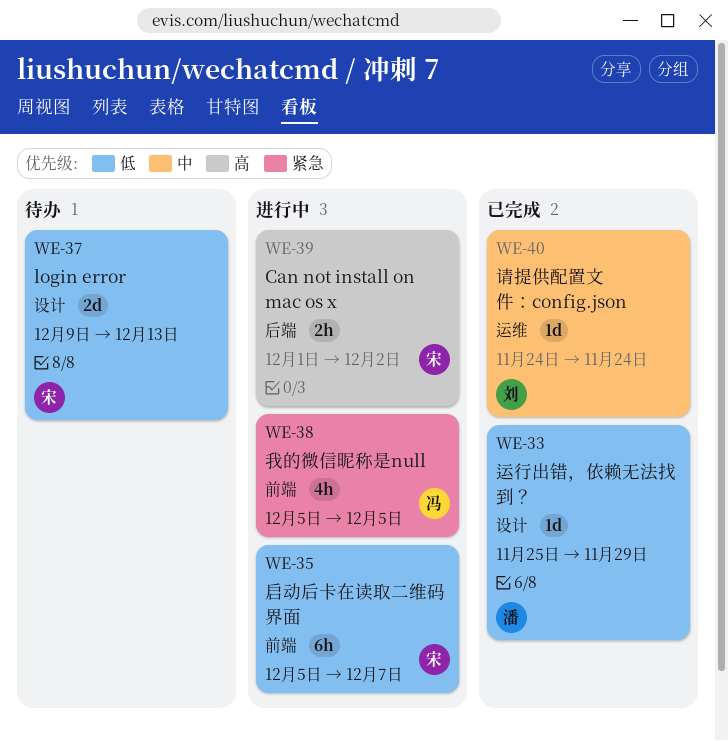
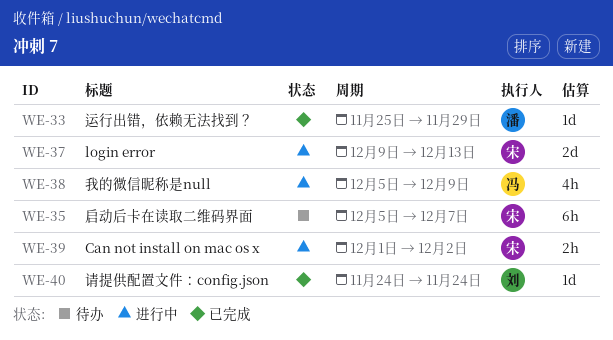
WE-35, status: 进行中 -> 待办
WE-37, status: 待办 -> 进行中
WE-38, due: Dec 5 -> Dec 9

